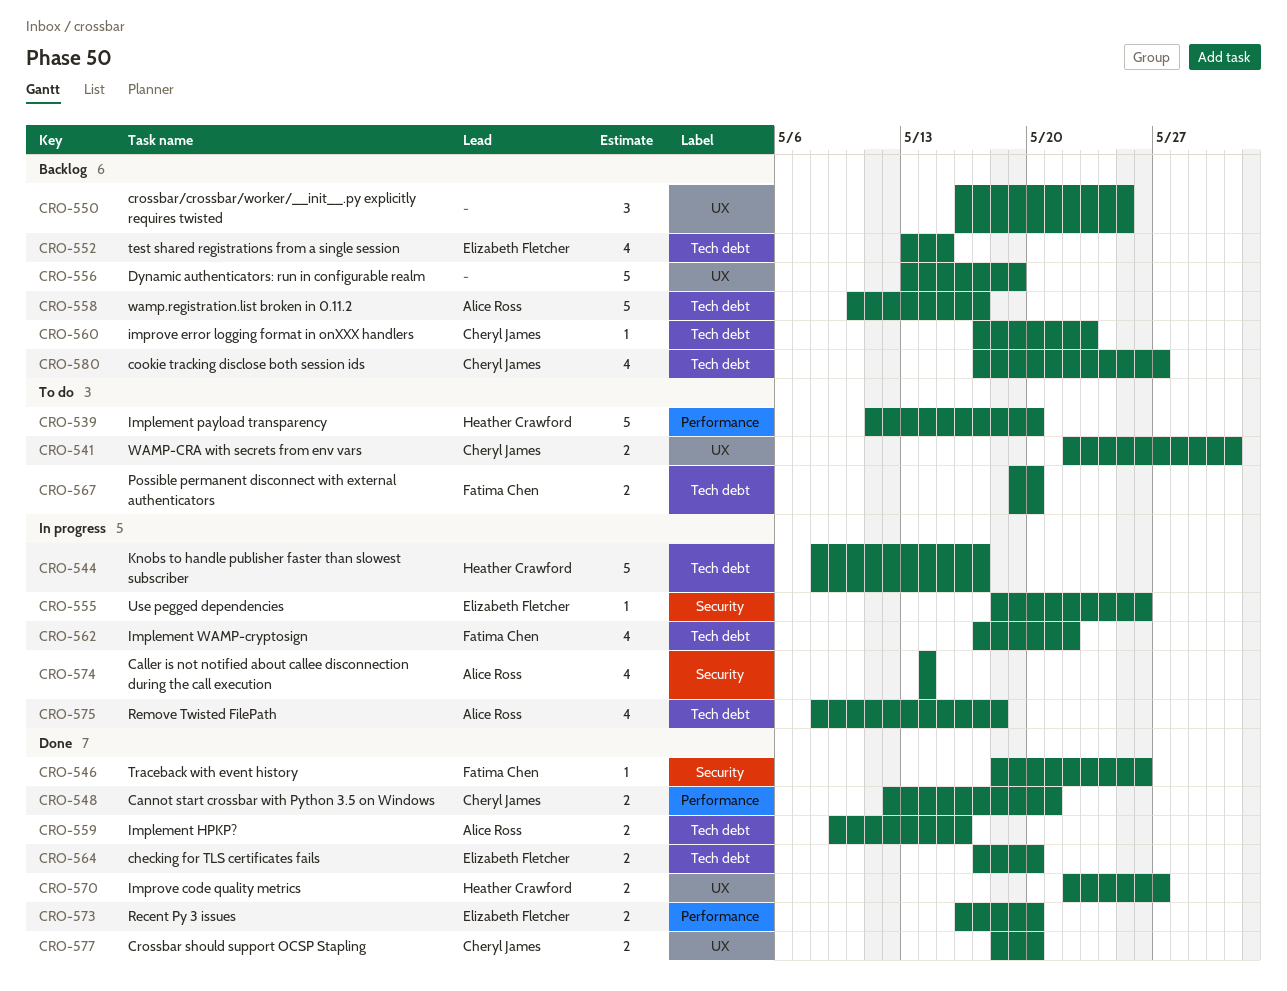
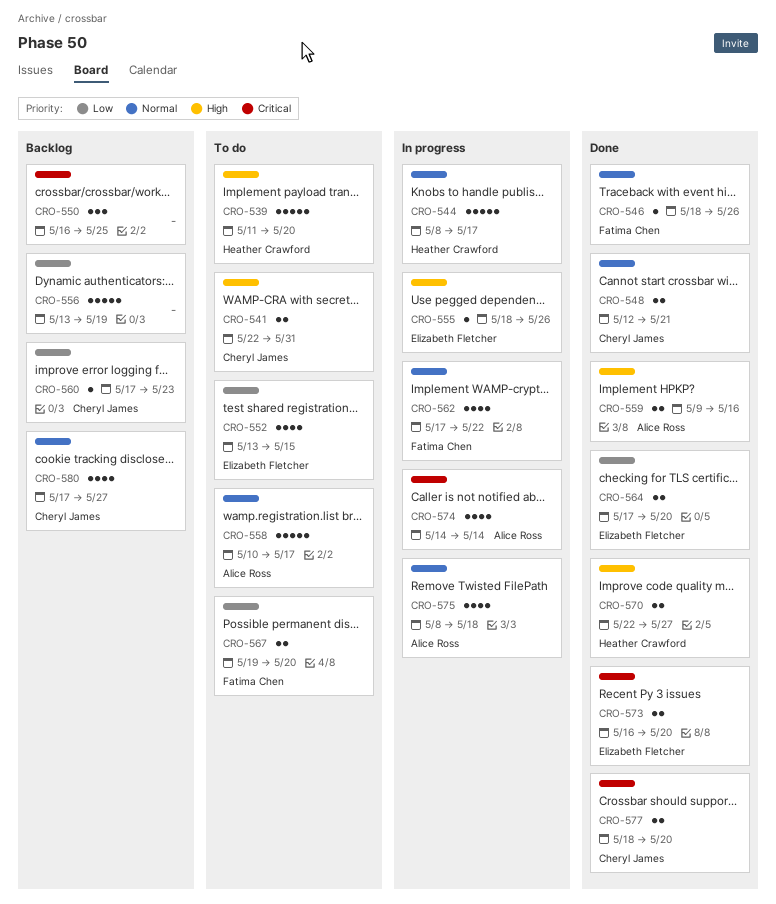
CRO-552, status: Backlog -> To do
CRO-558, status: Backlog -> To do

